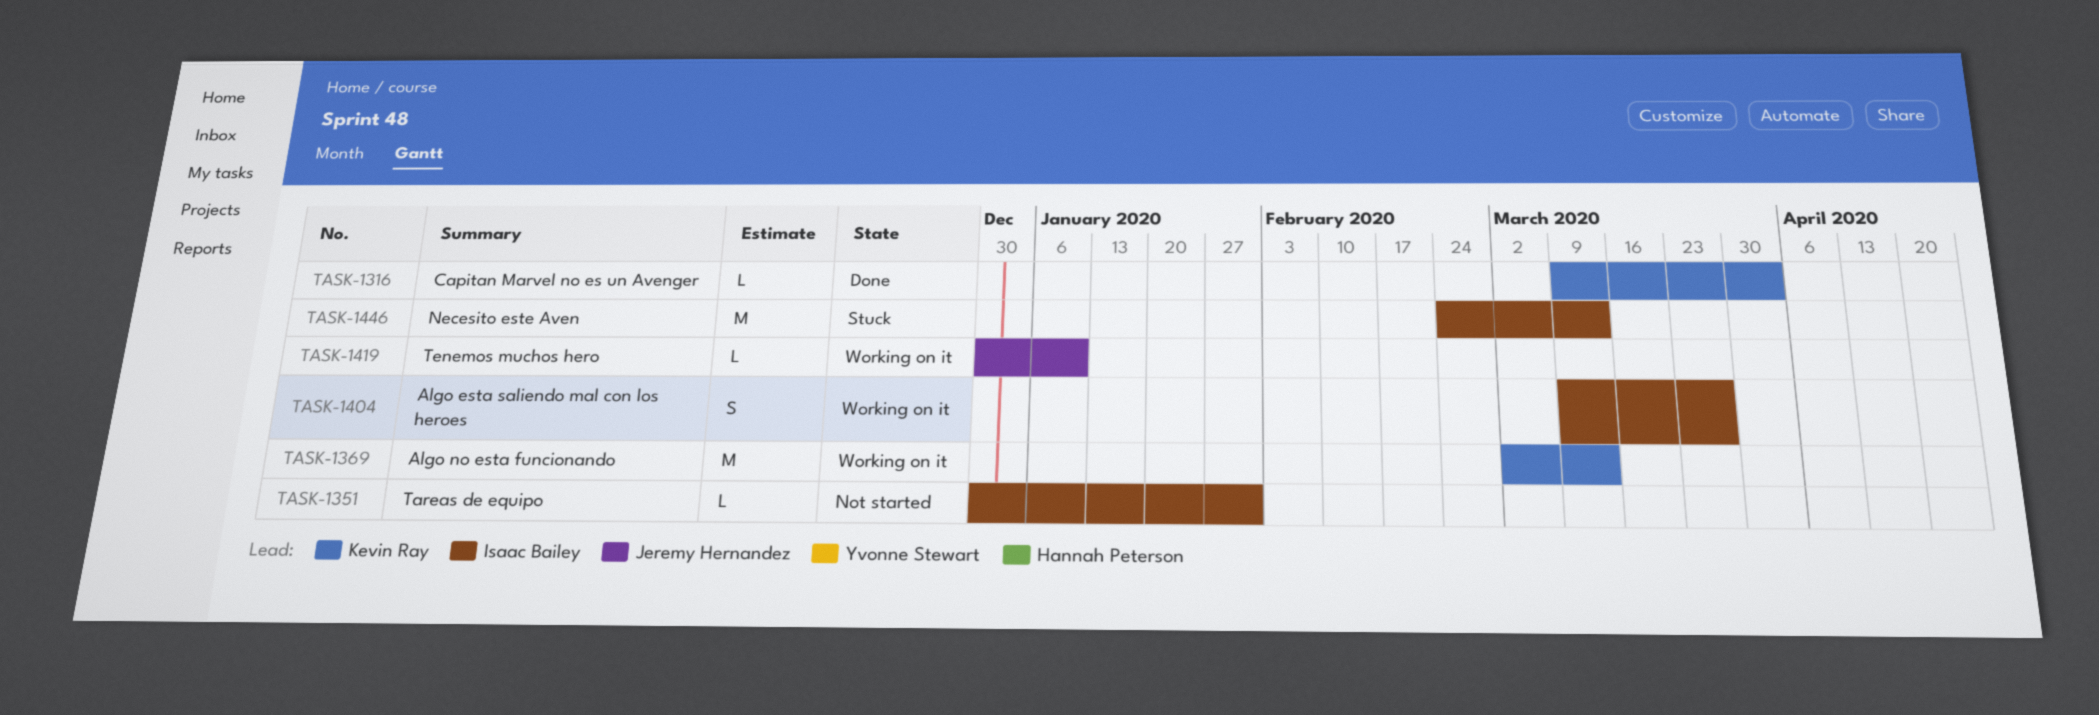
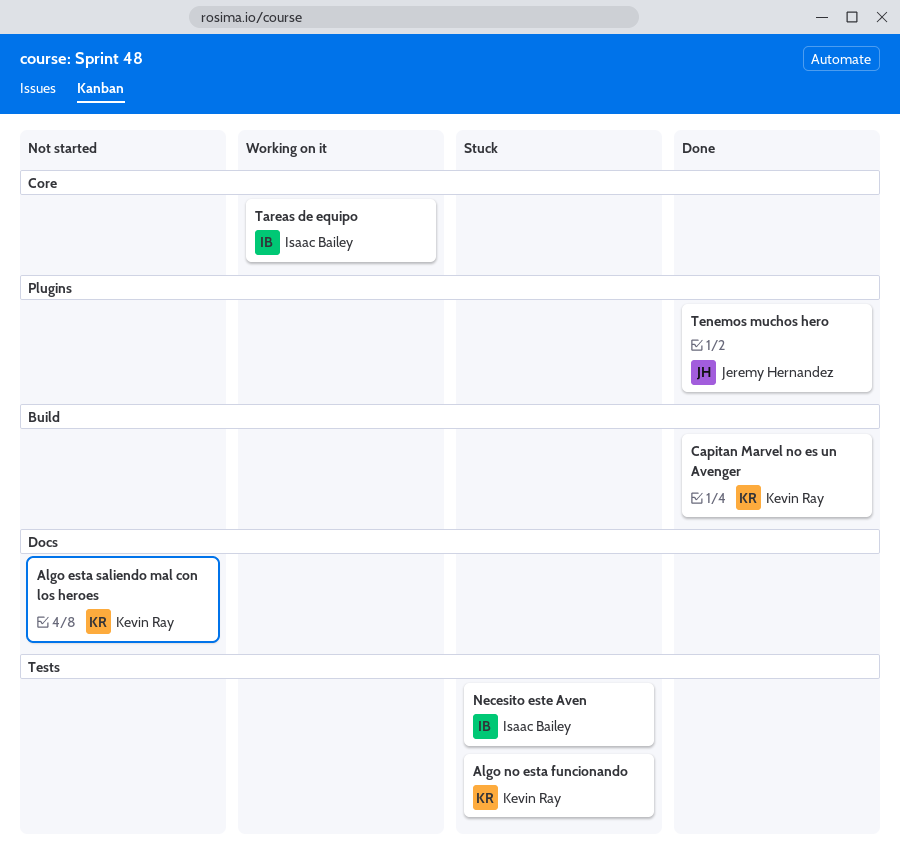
Algo esta saliendo mal con los heroes, status: Working on it -> Not started
Algo esta saliendo mal con los heroes, owner: Isaac Bailey -> Kevin Ray
Algo no esta funcionando, status: Working on it -> Stuck
Tareas de equipo, status: Not started -> Working on it
Tenemos muchos hero, status: Working on it -> Done

